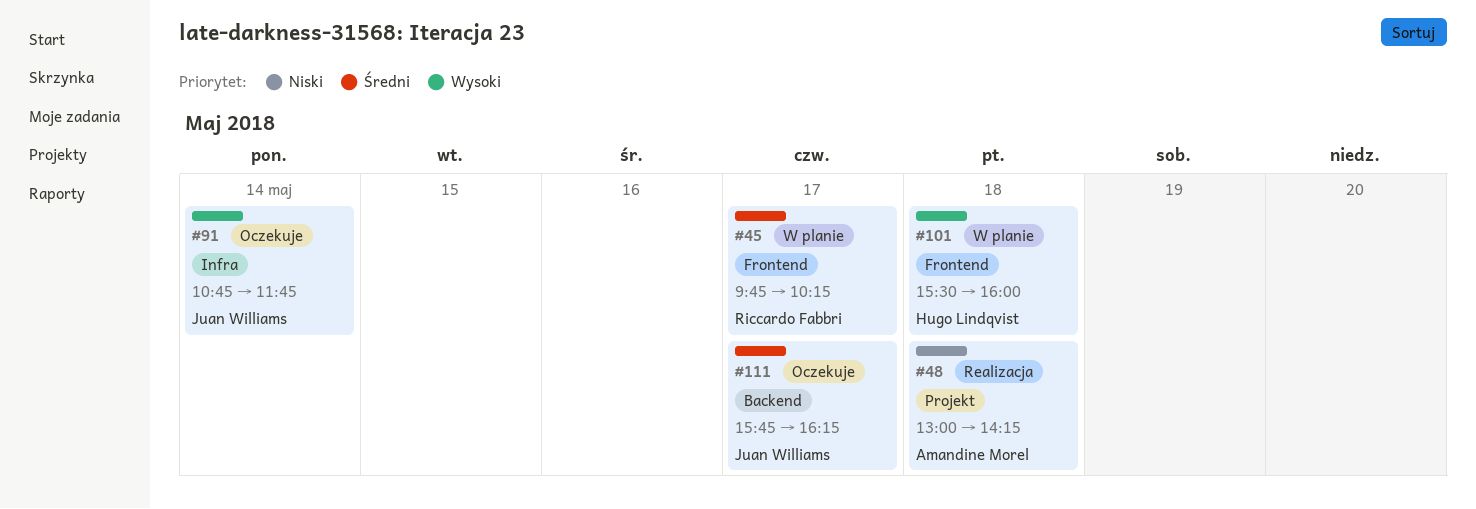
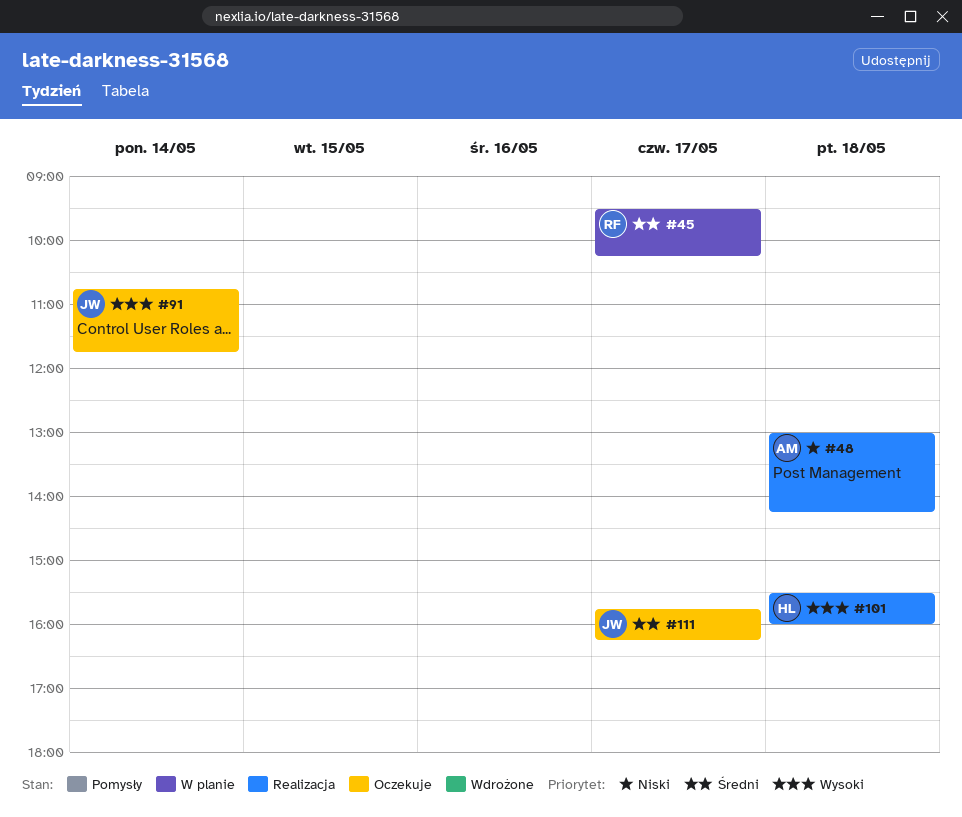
#45, begins: 09:45 -> 09:30
#101, status: W planie -> Realizacja

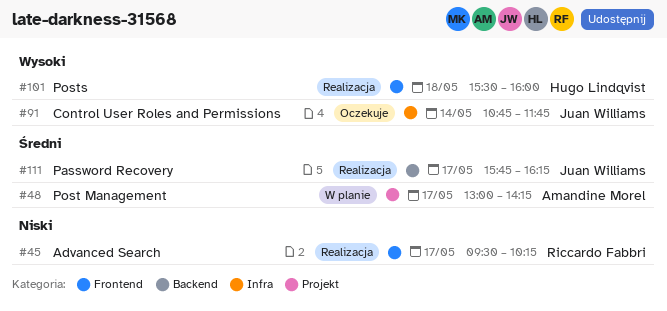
#45, status: W planie -> Realizacja
#45, priority: Średni -> Niski
#48, status: Realizacja -> W planie
#48, priority: Niski -> Średni
#48, day: May 18 -> May 17
#111, status: Oczekuje -> Realizacja

